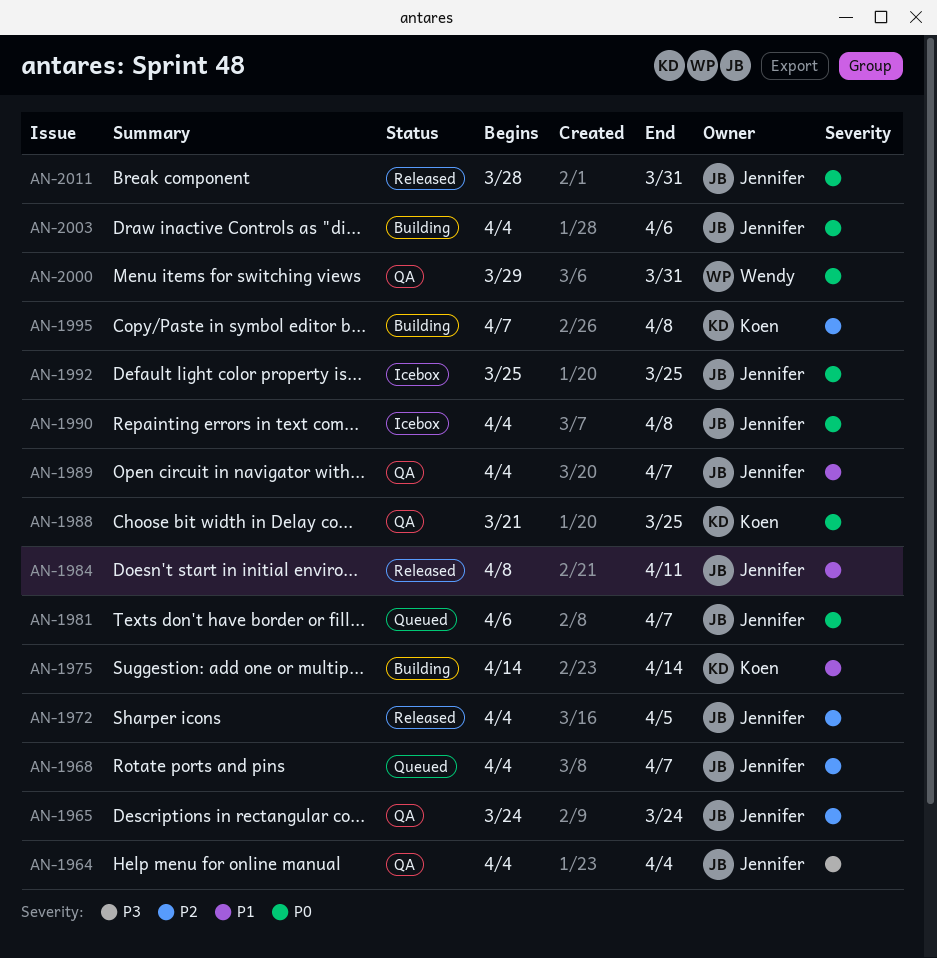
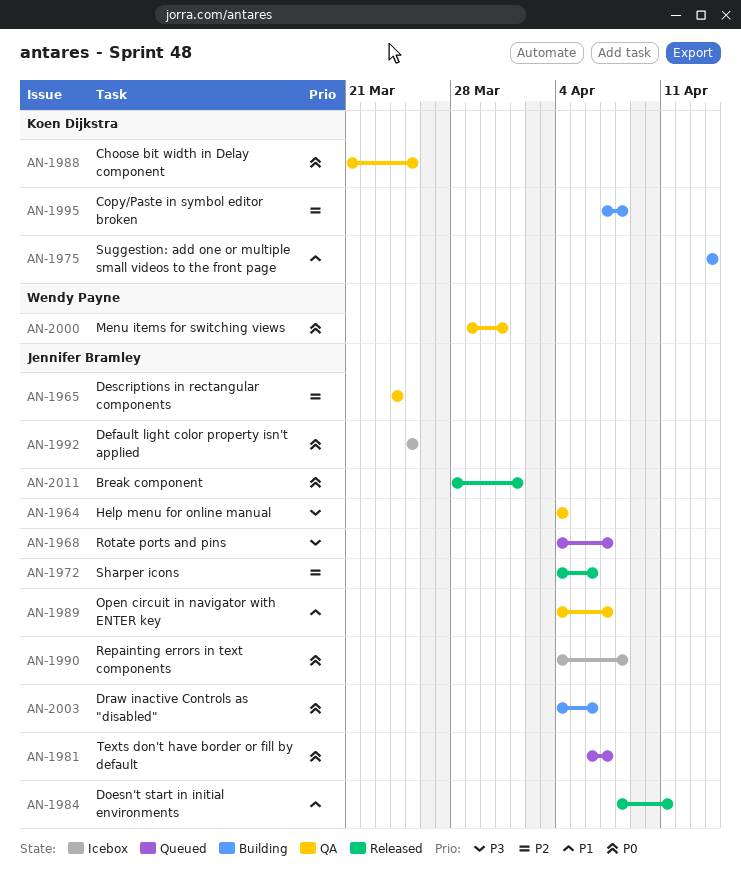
AN-1968, priority: P2 -> P3
AN-1972, due: Apr 5 -> Apr 6
AN-2011, due: Mar 31 -> Apr 1

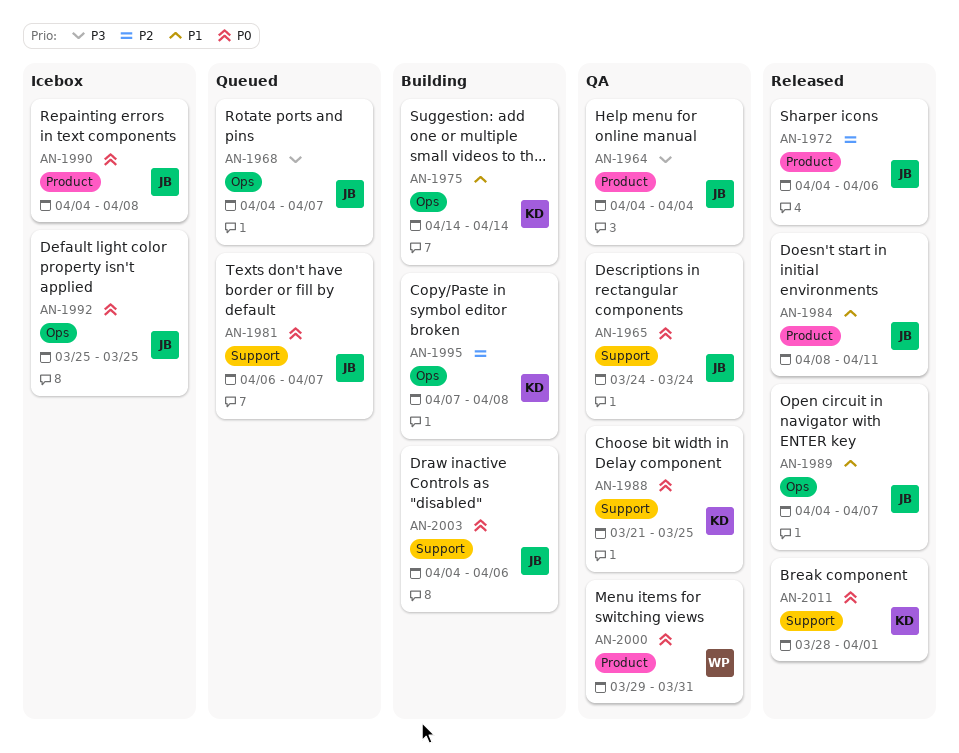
AN-1965, priority: P2 -> P0
AN-1989, status: QA -> Released
AN-2011, owner: Jennifer Bramley -> Koen Dijkstra

